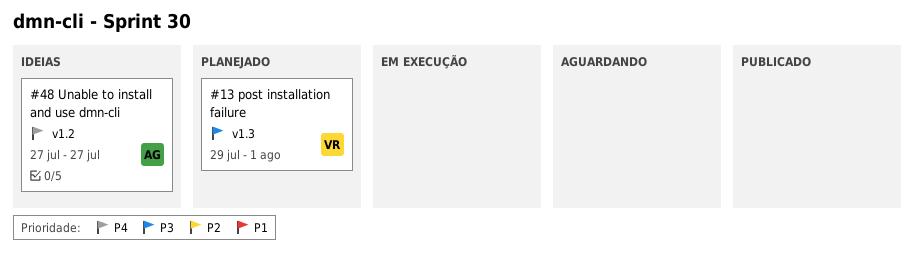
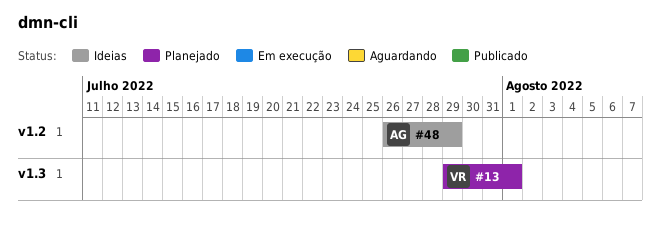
#48, start: Jul 27 -> Jul 26
#48, due: Jul 27 -> Jul 29

